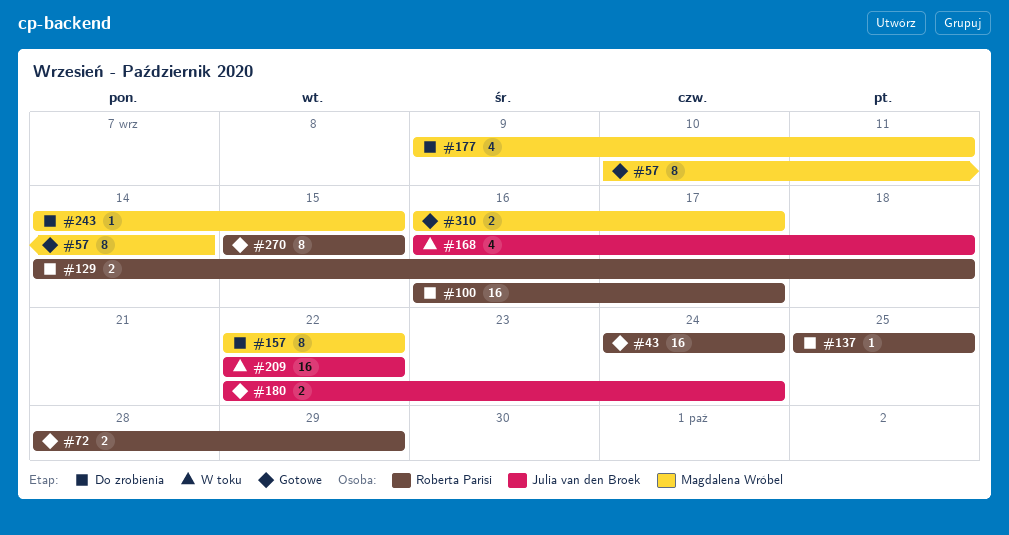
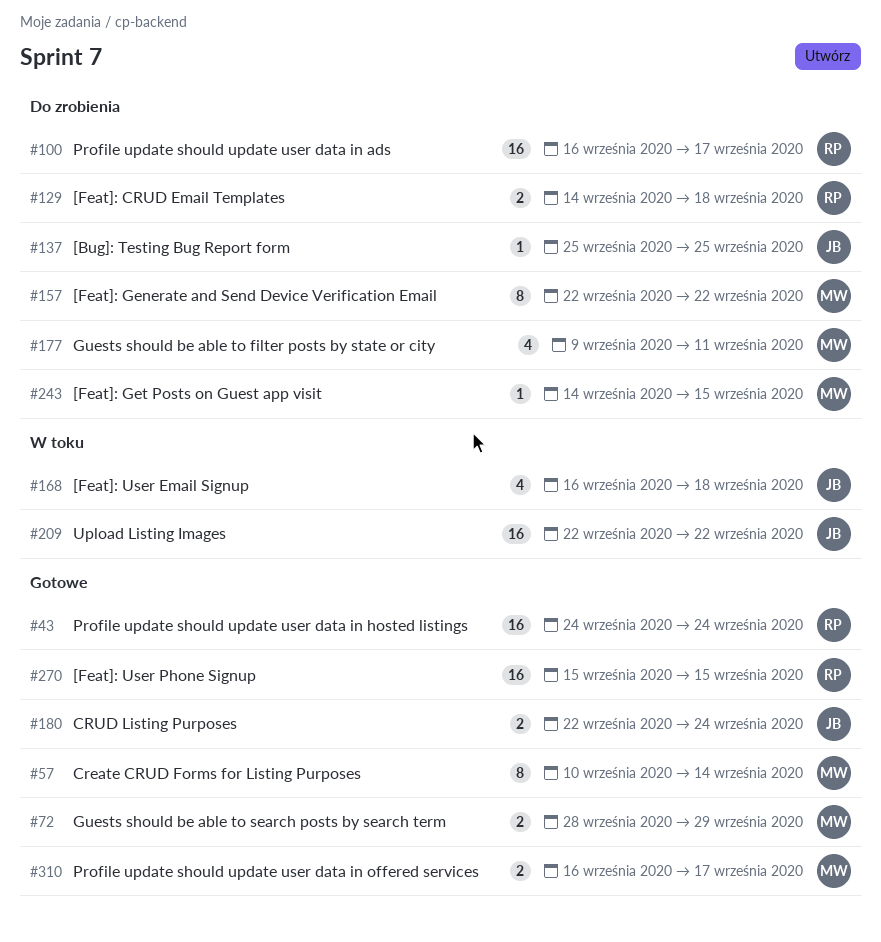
#72, owner: Roberta Parisi -> Magdalena Wróbel
#137, owner: Roberta Parisi -> Julia van den Broek
#270, estimate: 8 -> 16

